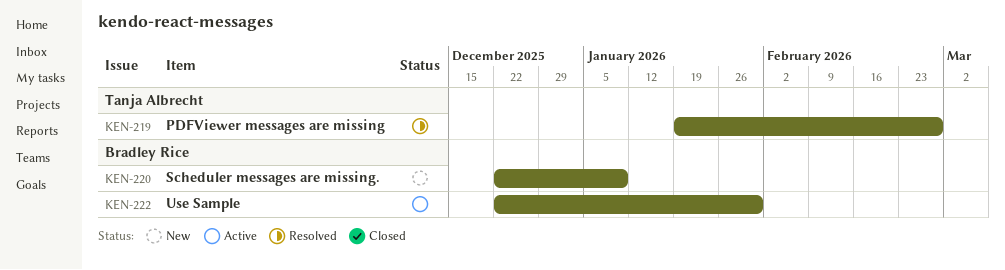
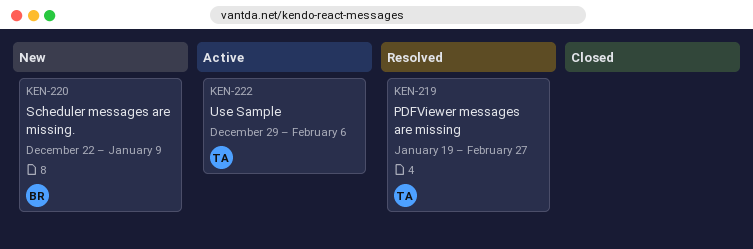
KEN-222, owner: Bradley Rice -> Tanja Albrecht
KEN-222, start: Dec 22 -> Dec 29
KEN-222, due: Jan 30 -> Feb 6

